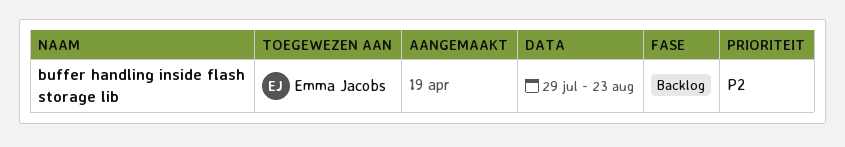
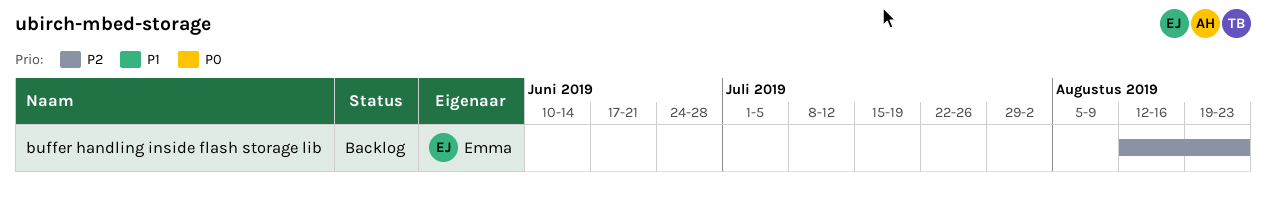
buffer handling inside flash storage lib, start: Jul 29 -> Aug 12

